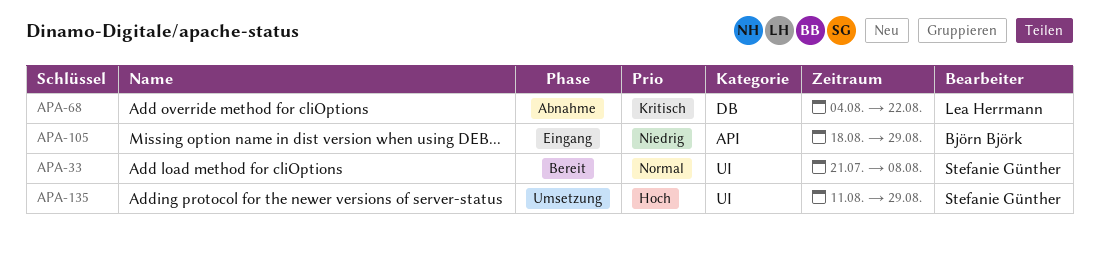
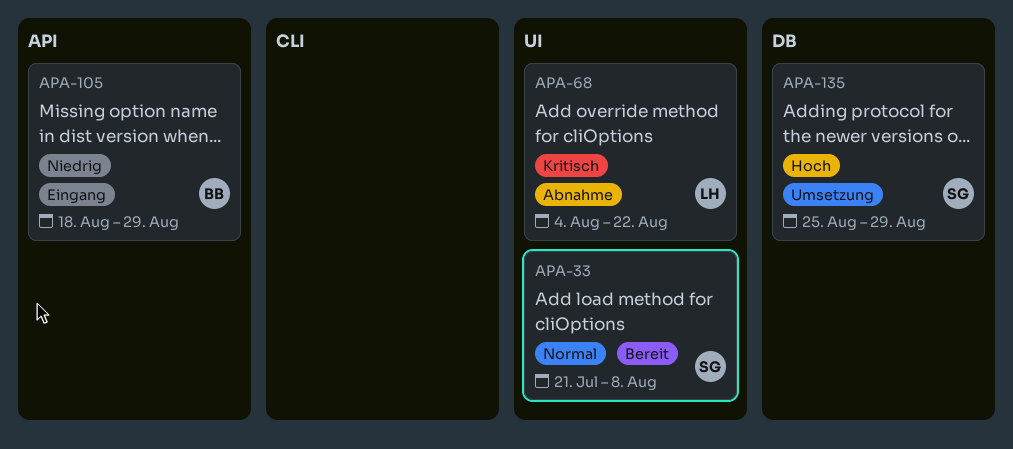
APA-68, label: DB -> UI
APA-135, label: UI -> DB
APA-135, start: Aug 11 -> Aug 25

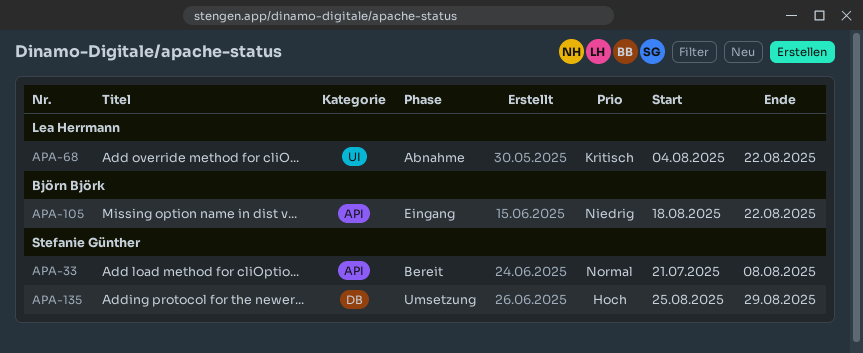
APA-33, label: UI -> API
APA-105, due: Aug 29 -> Aug 22

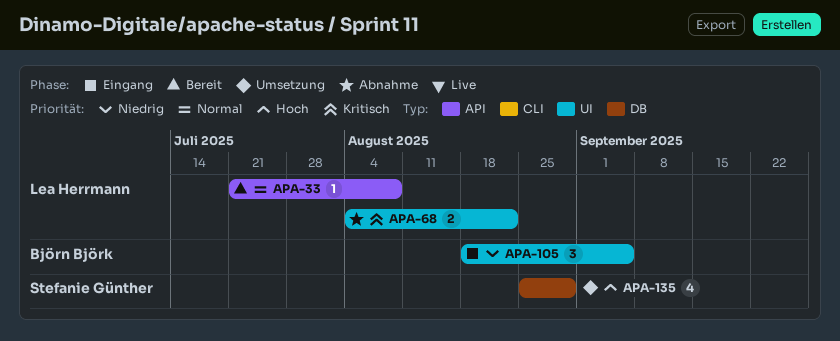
APA-33, owner: Stefanie Günther -> Lea Herrmann
APA-105, label: API -> UI
APA-105, due: Aug 22 -> Sep 5

